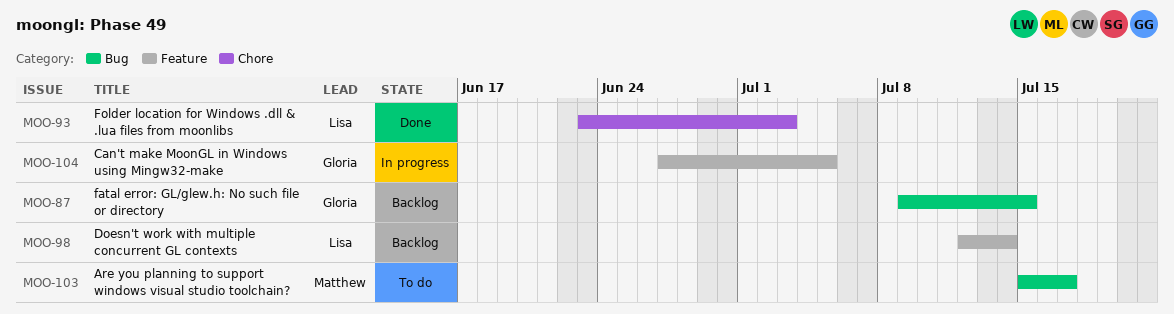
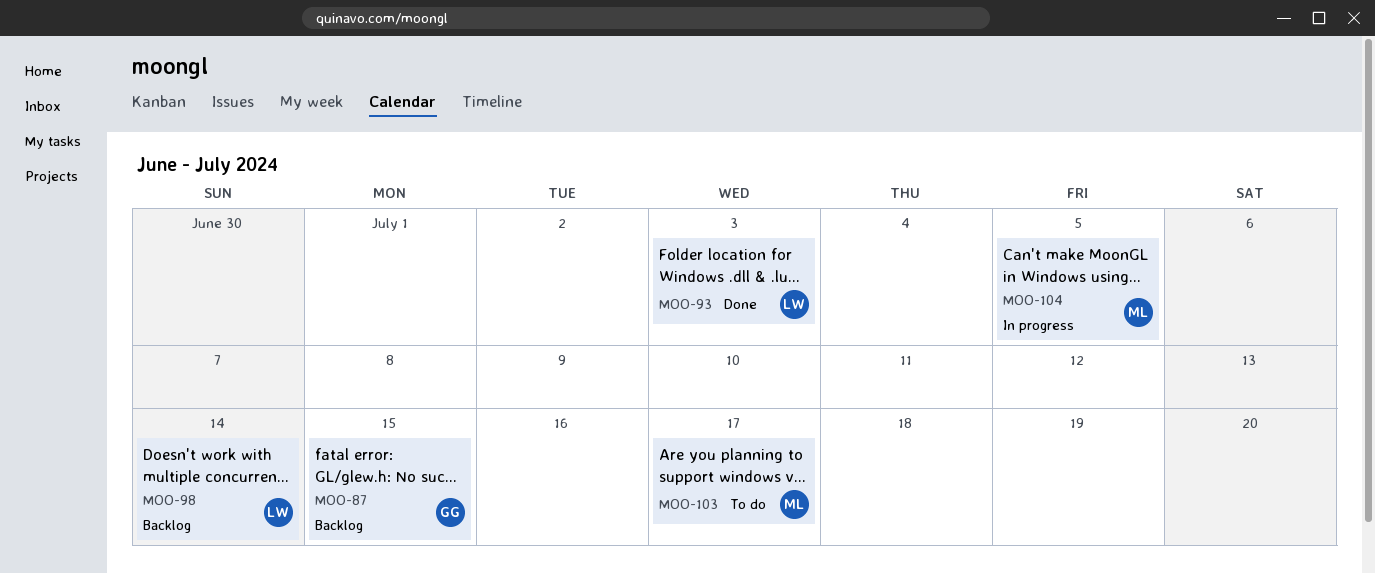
MOO-104, owner: Gloria -> Matthew

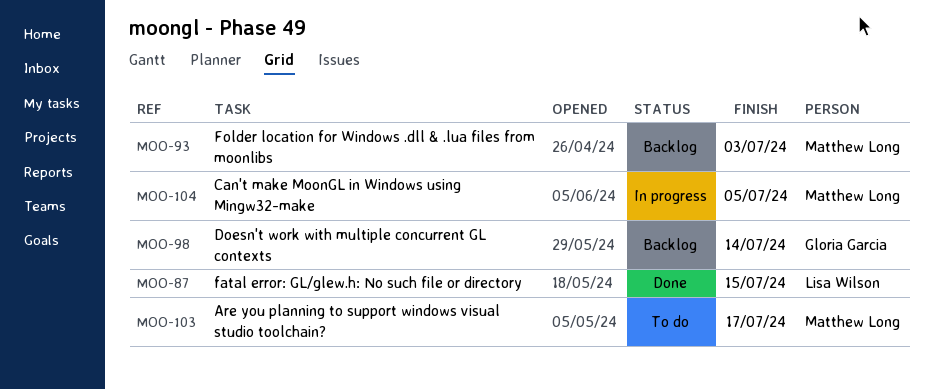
MOO-87, status: Backlog -> Done
MOO-87, owner: Gloria Garcia -> Lisa Wilson
MOO-93, status: Done -> Backlog
MOO-93, owner: Lisa Wilson -> Matthew Long
MOO-98, owner: Lisa Wilson -> Gloria Garcia

